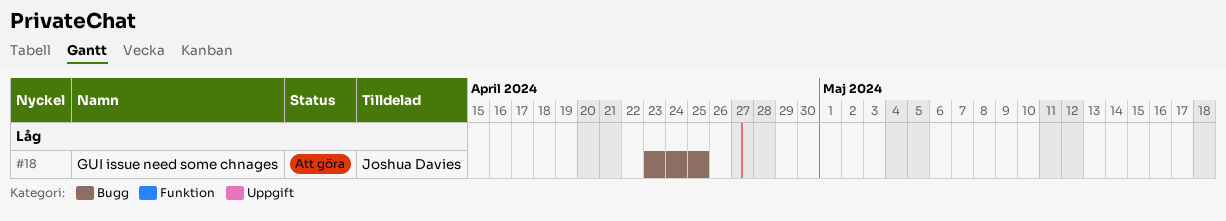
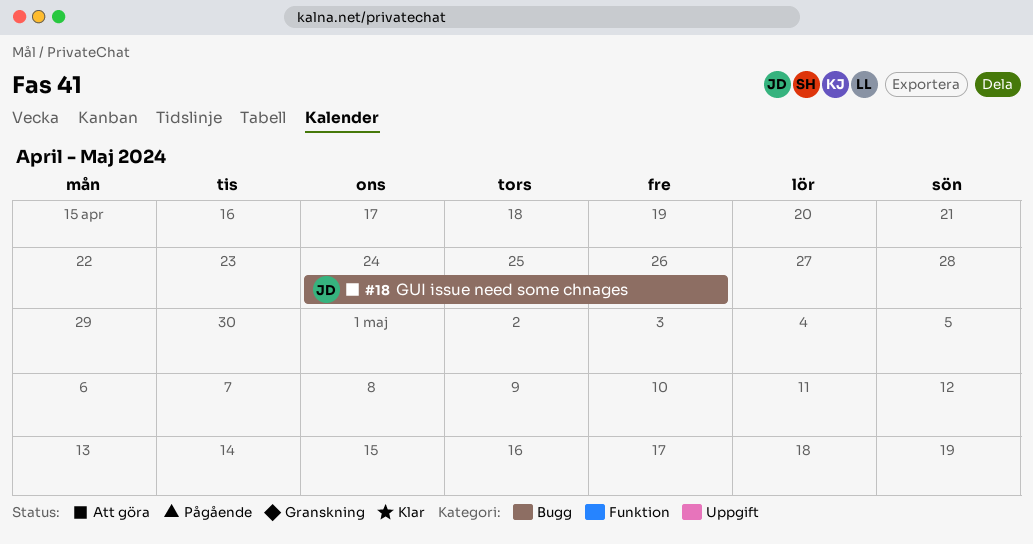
#18, start: Apr 23 -> Apr 24
#18, due: Apr 25 -> Apr 26

